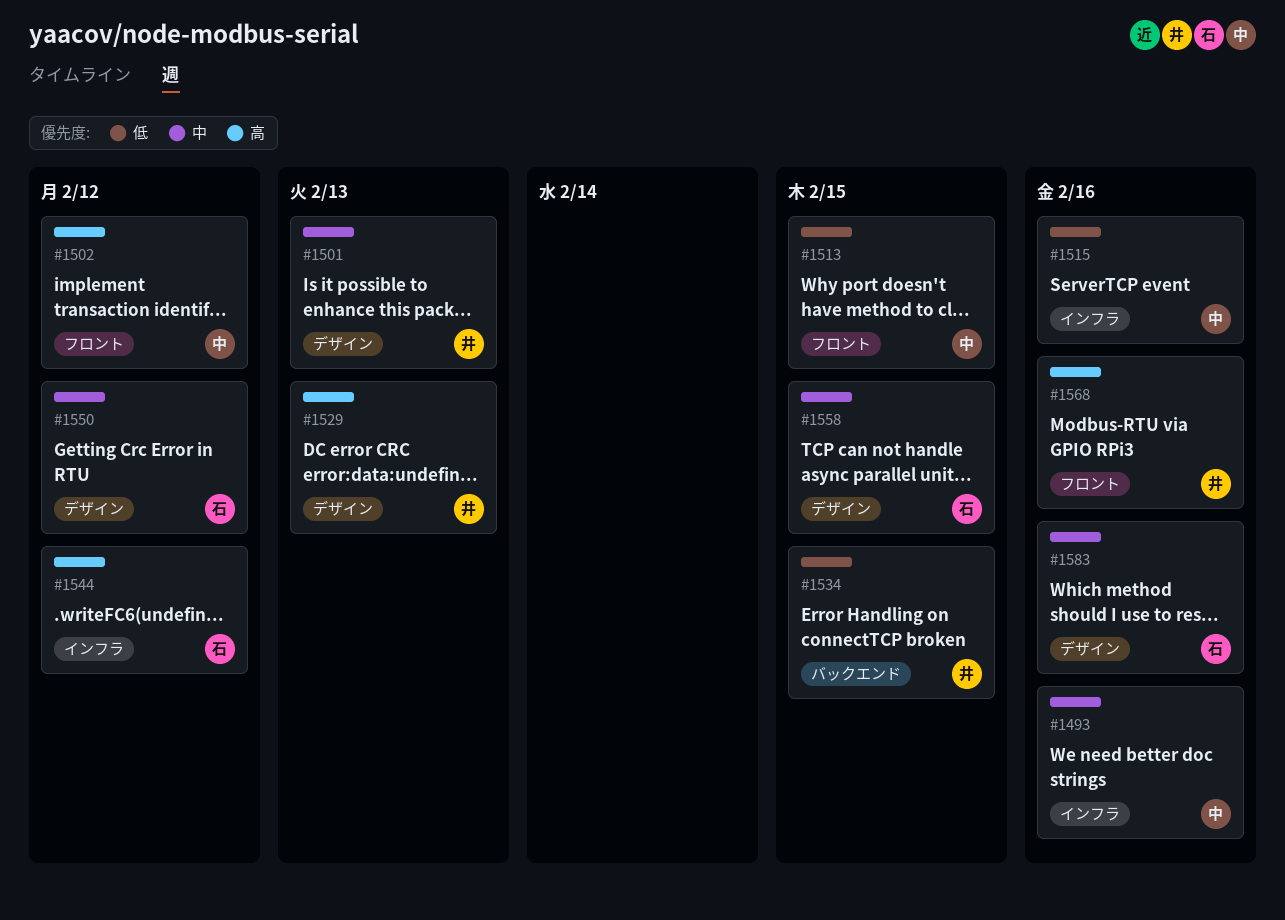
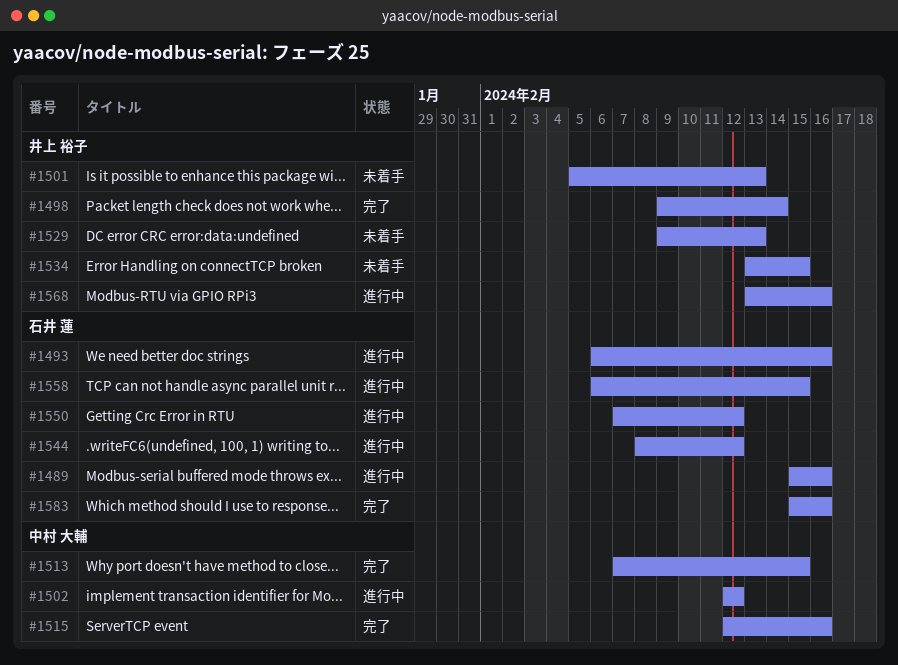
#1489: none -> present
#1493, owner: 中村 大輔 -> 石井 蓮
#1498: none -> present

